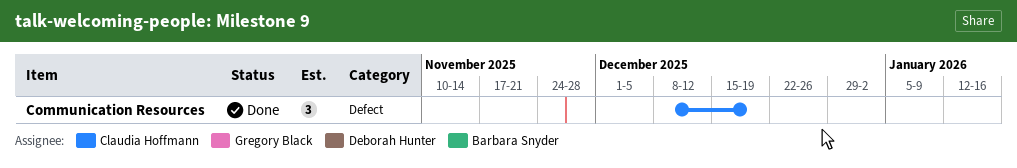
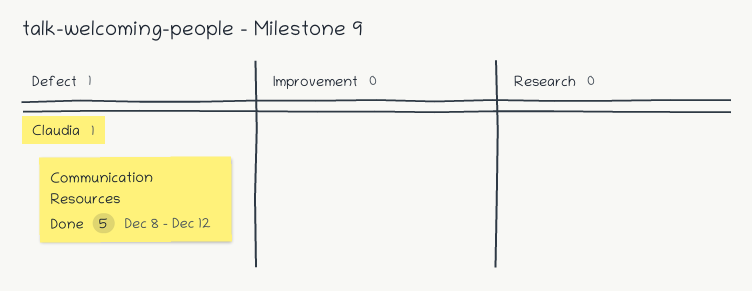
Communication Resources, estimate: 3 -> 5
Communication Resources, due: Dec 19 -> Dec 12

